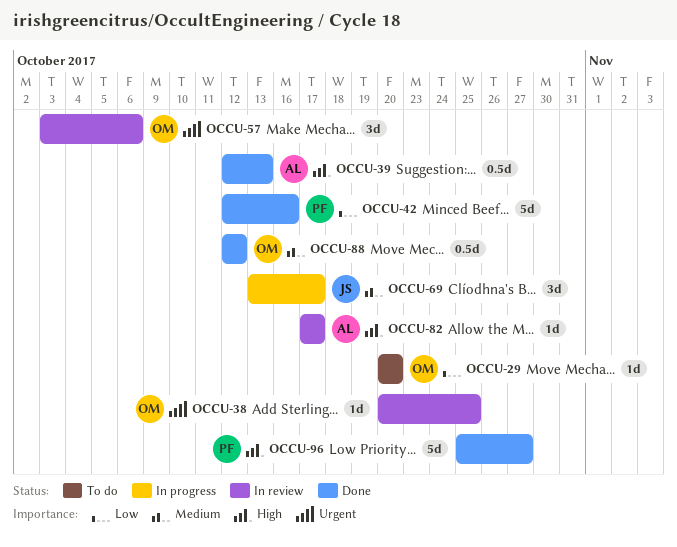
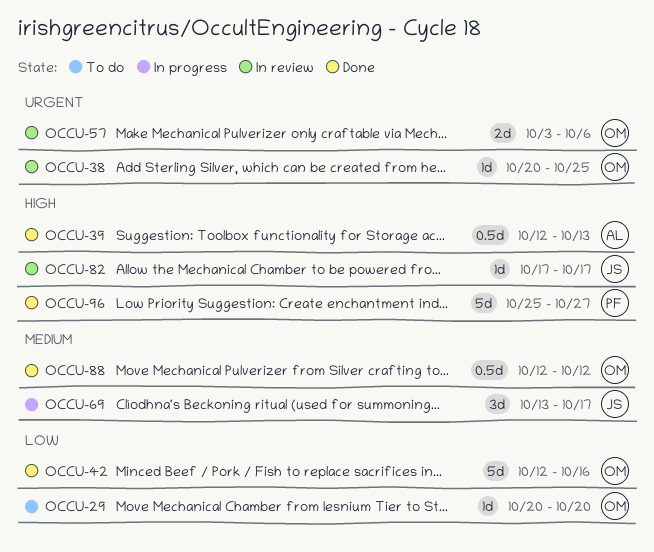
OCCU-42, owner: PF -> OM
OCCU-57, estimate: 3d -> 2d
OCCU-82, owner: AL -> JS

